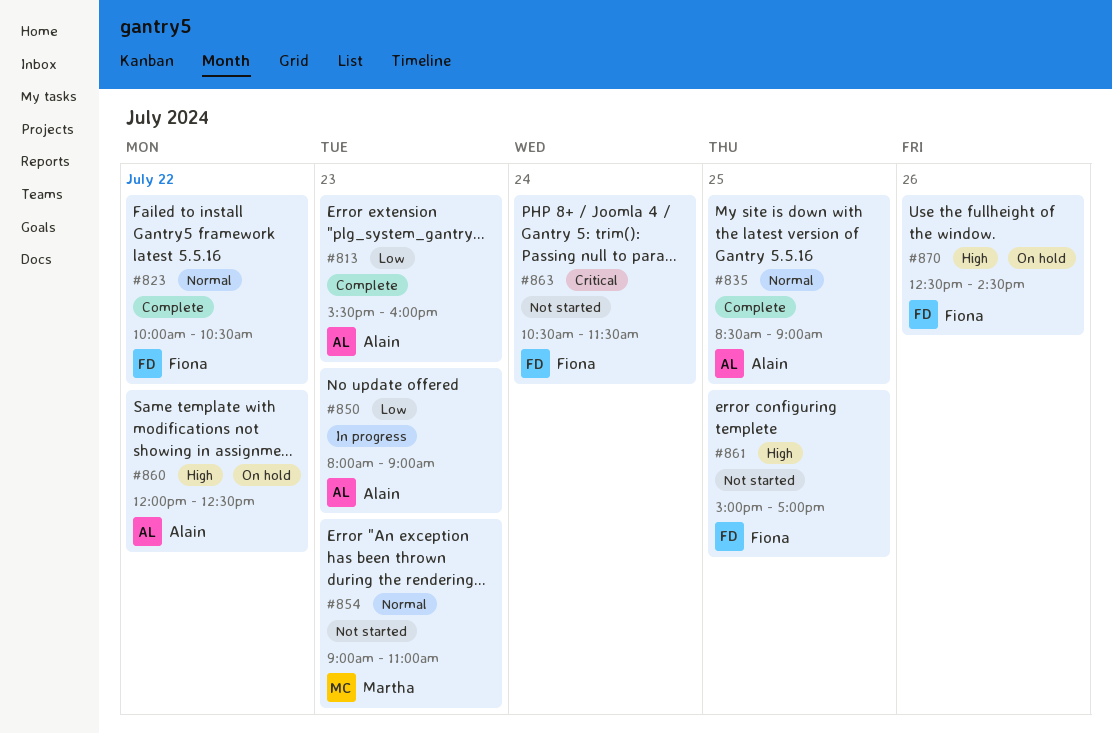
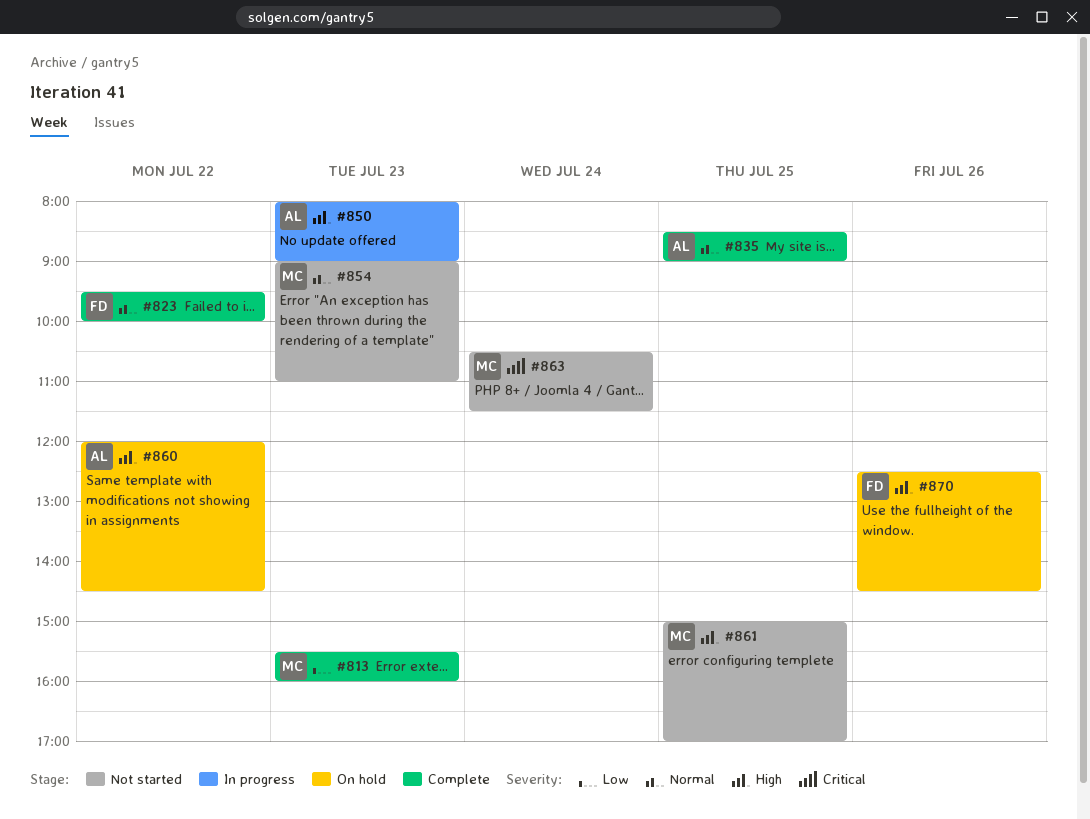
#813, owner: Alain -> Martha
#823, begins: 10:00 -> 09:30
#823, ends: 10:30 -> 10:00
#850, priority: Low -> High
#860, ends: 12:30 -> 14:30
#861, owner: Fiona -> Martha
#863, owner: Fiona -> Martha

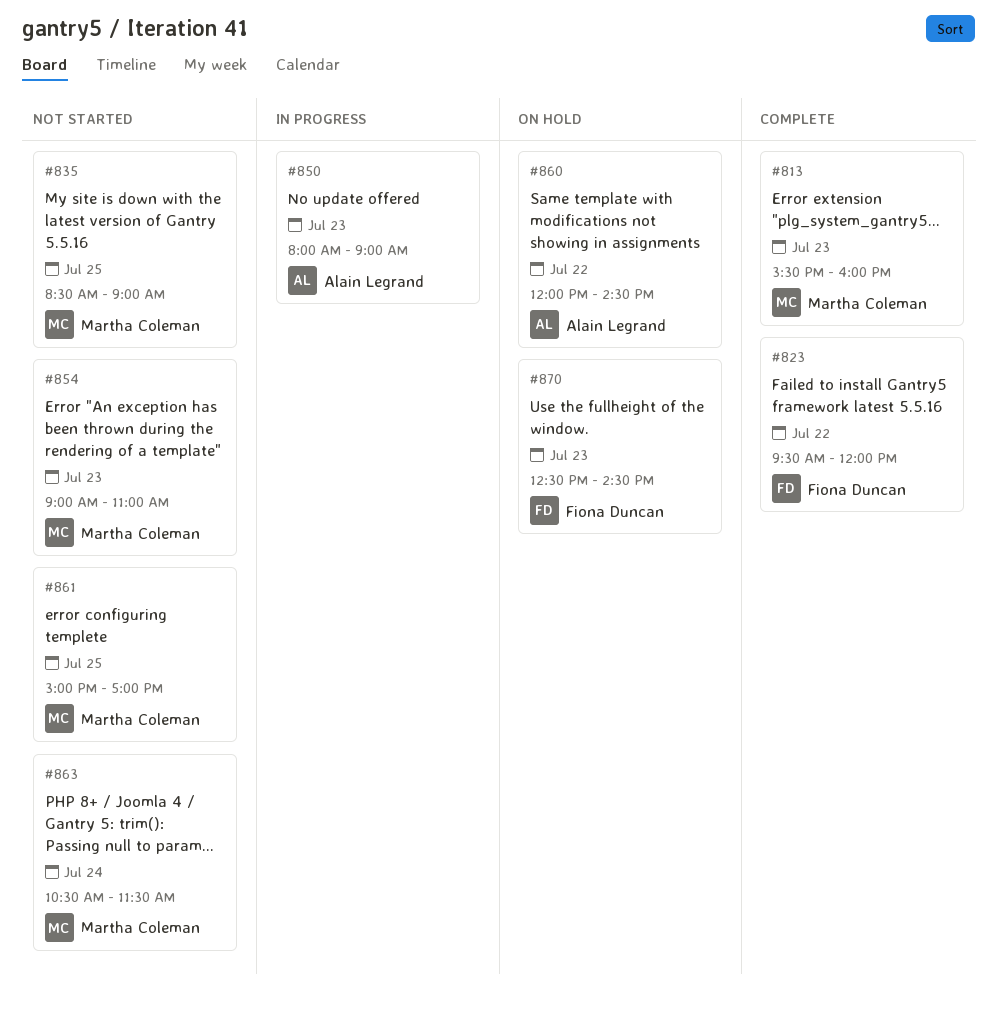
#823, ends: 10:00 -> 12:00
#835, status: Complete -> Not started
#835, owner: Alain Legrand -> Martha Coleman
#870, day: Jul 26 -> Jul 23

